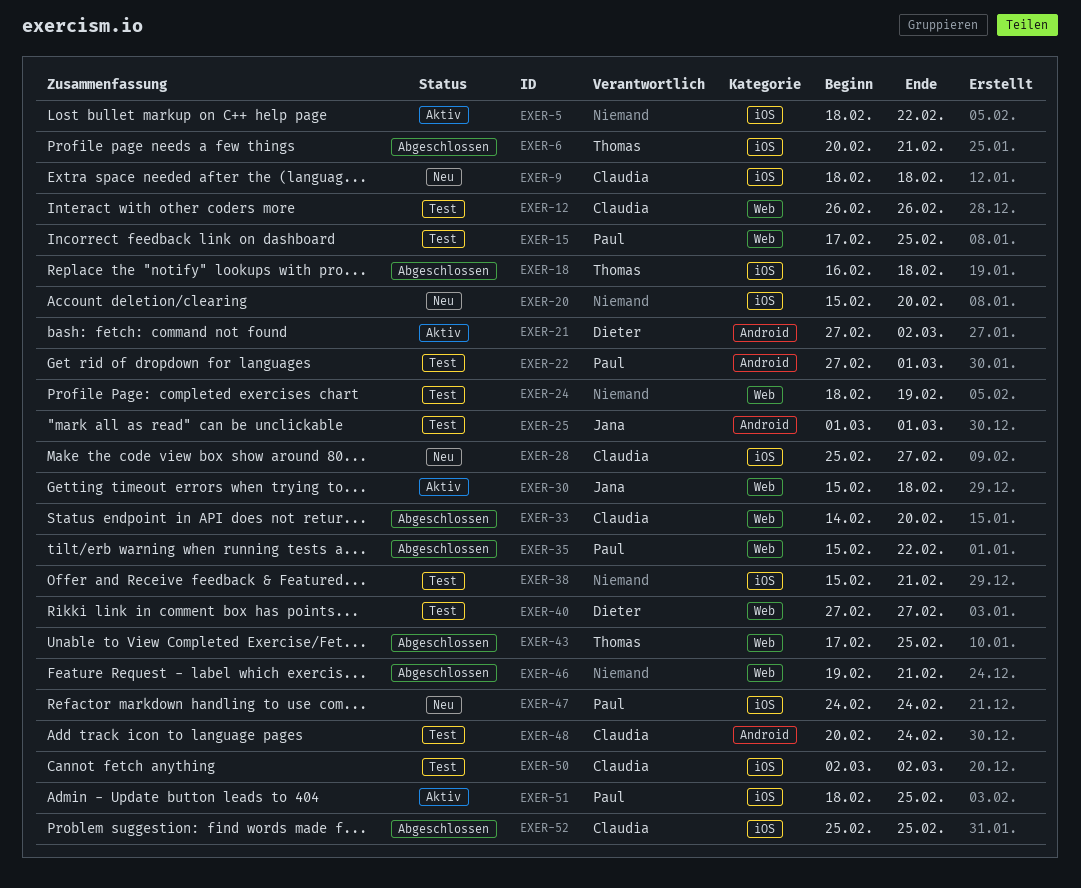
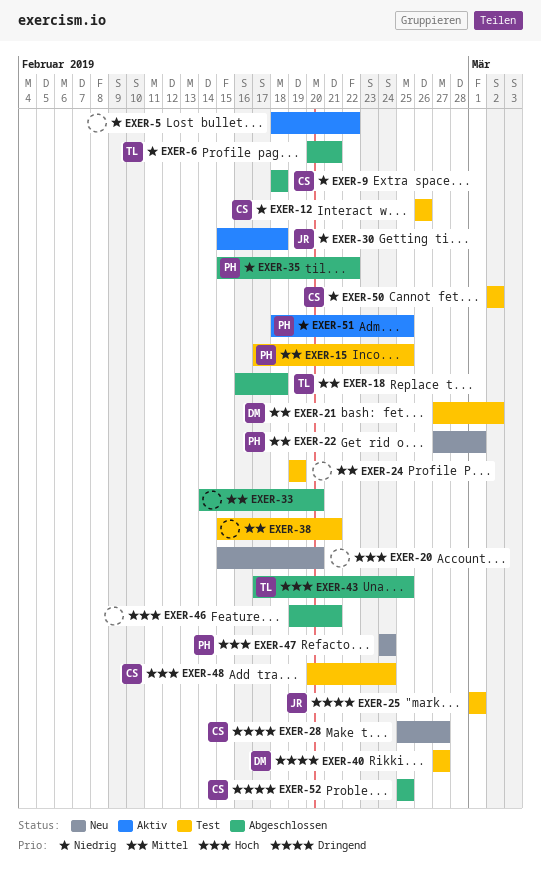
EXER-9, status: Neu -> Abgeschlossen
EXER-21, status: Aktiv -> Test
EXER-22, status: Test -> Neu
EXER-24, start: Feb 18 -> Feb 19
EXER-33, owner: Claudia -> none

